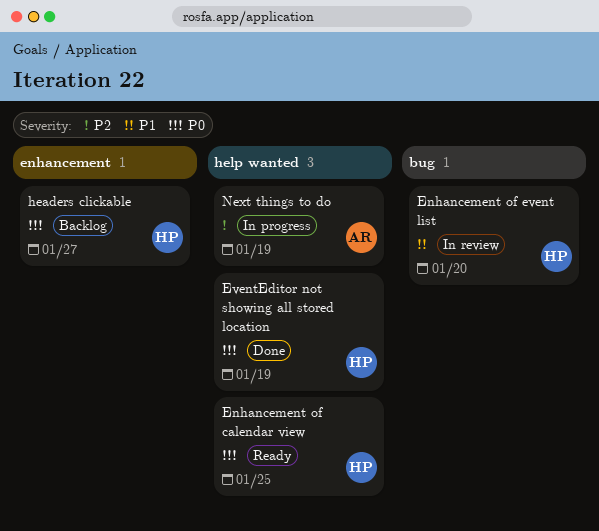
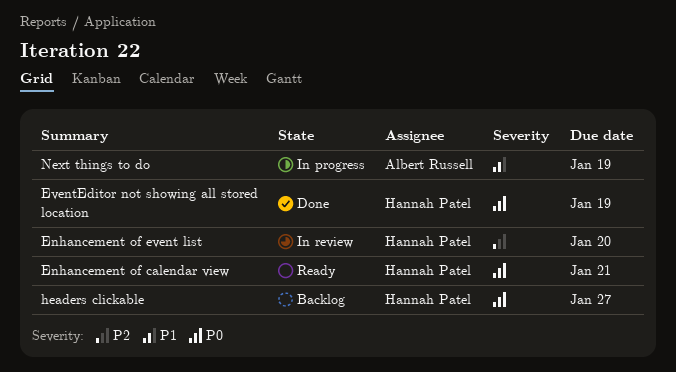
Enhancement of calendar view, due: Jan 25 -> Jan 21
Enhancement of event list, priority: P1 -> P2
Next things to do, priority: P2 -> P1

